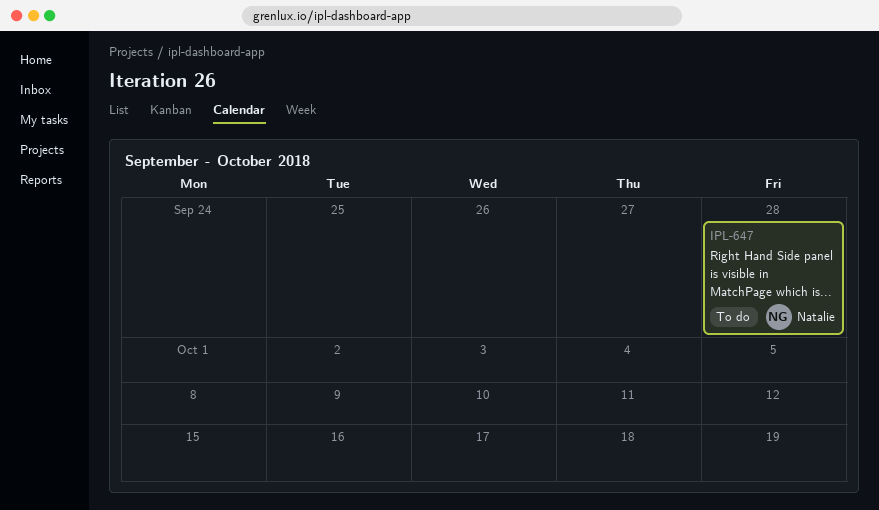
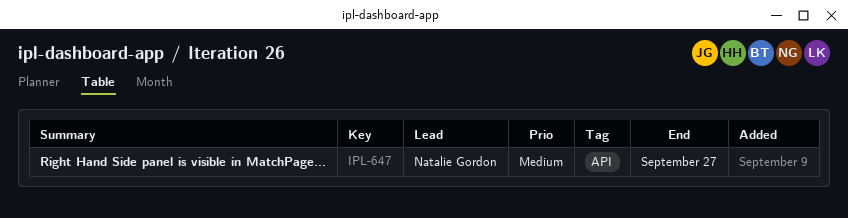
IPL-647, due: Sep 28 -> Sep 27

